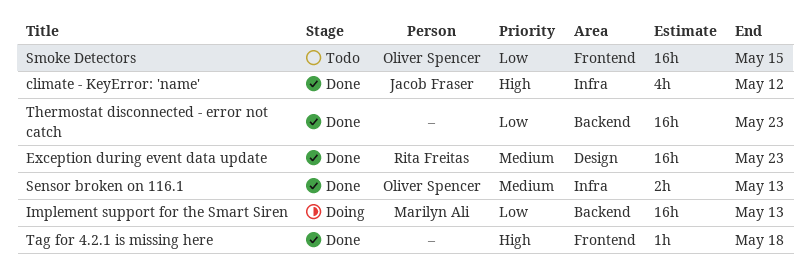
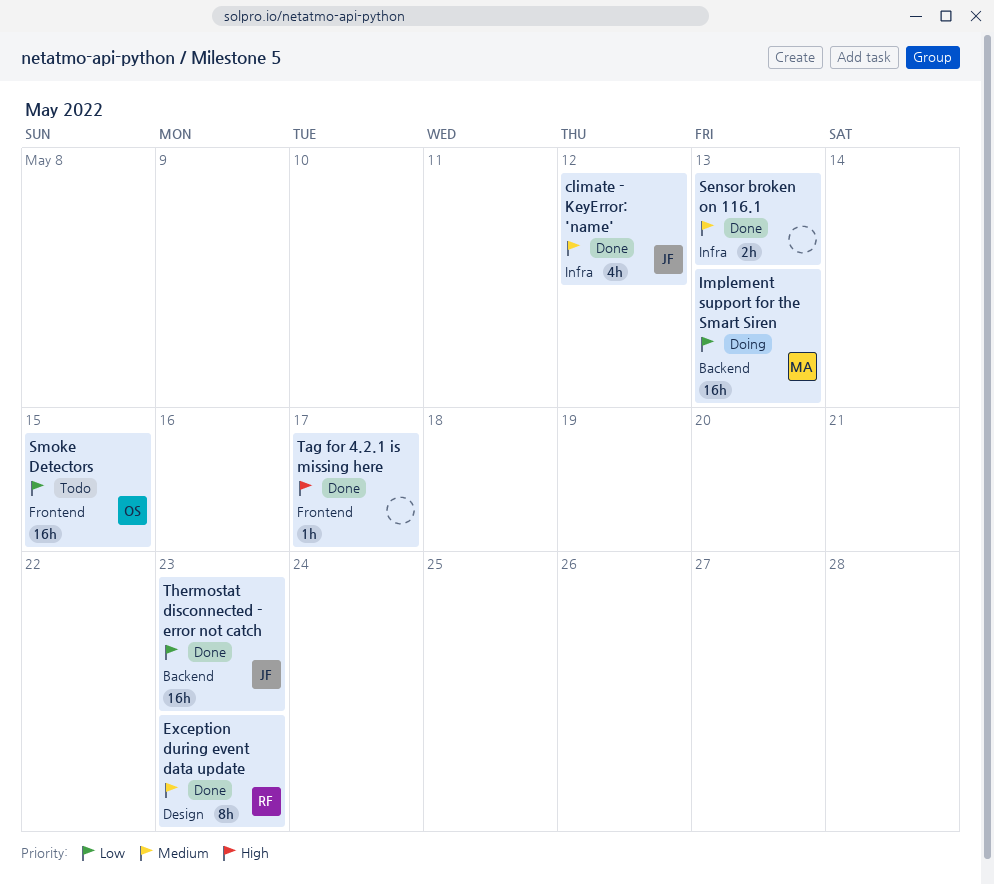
climate - KeyError: 'name', priority: High -> Medium
Exception during event data update, estimate: 16h -> 8h
Sensor broken on 116.1, owner: Oliver Spencer -> none
Tag for 4.2.1 is missing here, due: May 18 -> May 17
Thermostat disconnected - error not catch, owner: none -> Jacob Fraser

